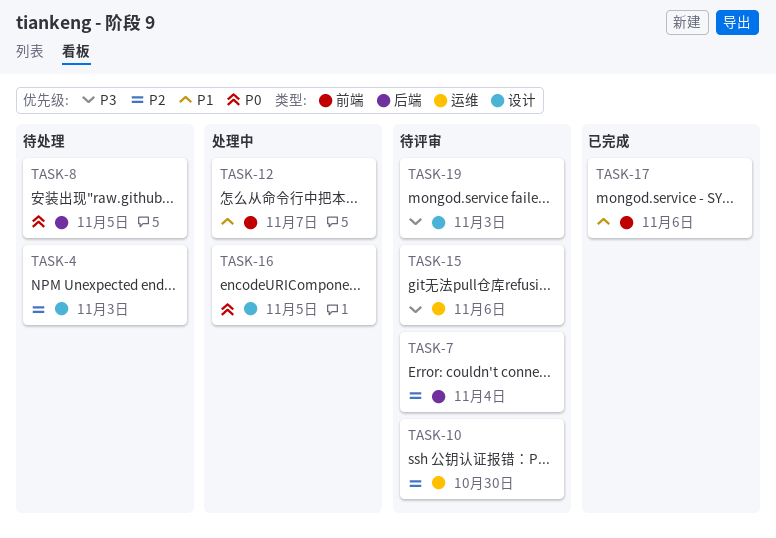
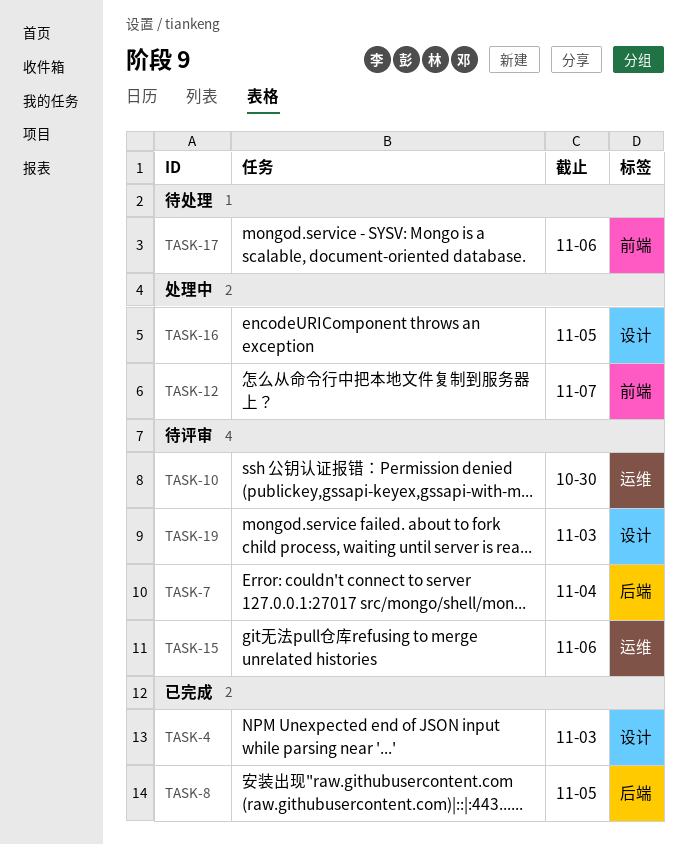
TASK-4, status: 待处理 -> 已完成
TASK-8, status: 待处理 -> 已完成
TASK-17, status: 已完成 -> 待处理

